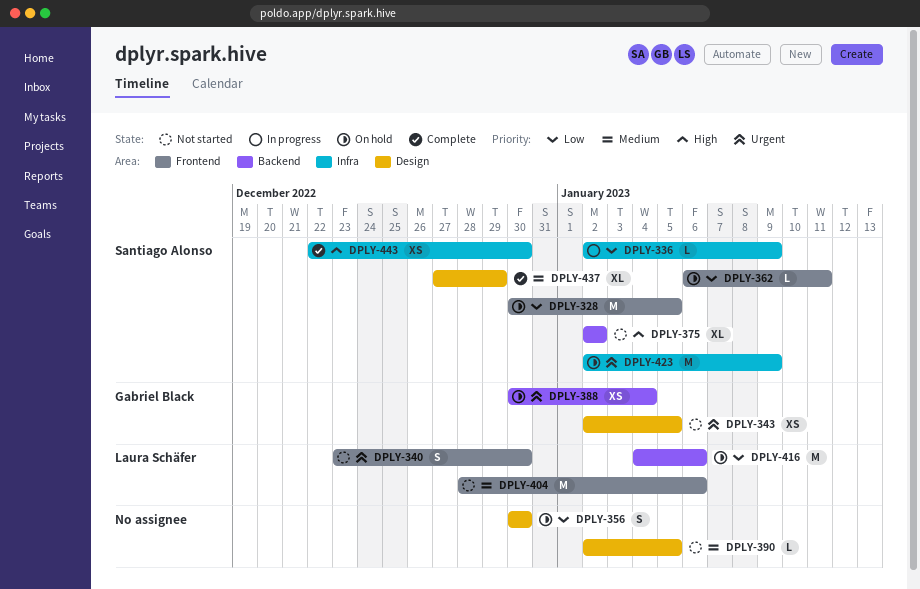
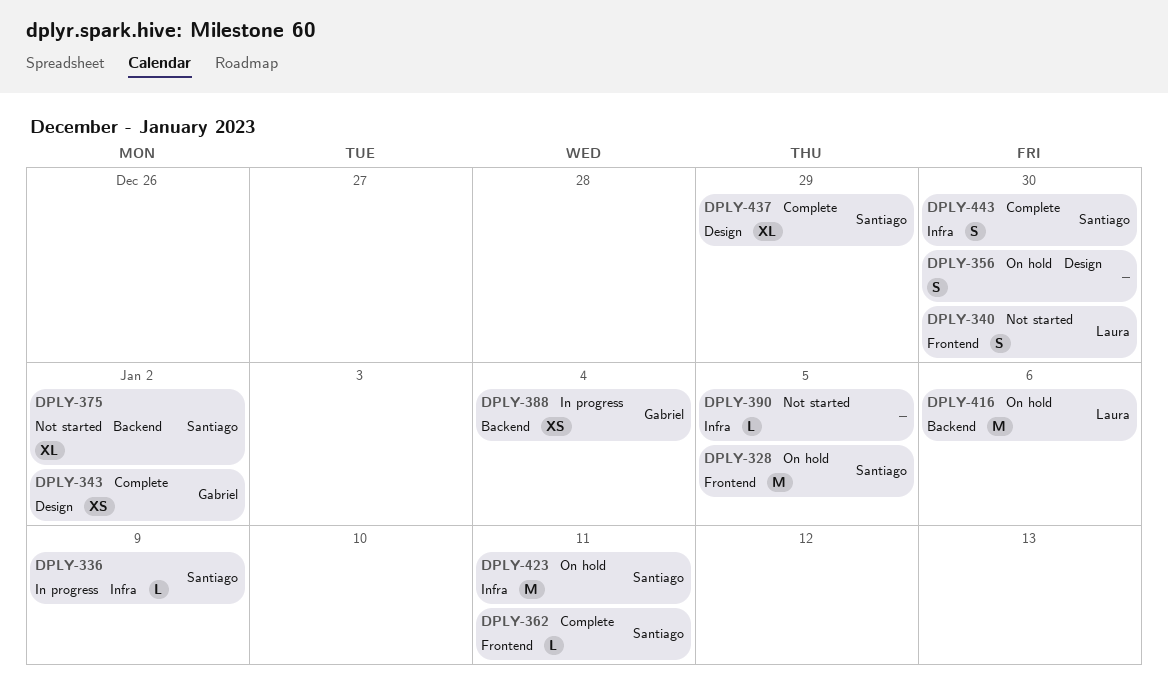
DPLY-343, status: Not started -> Complete
DPLY-343, due: Jan 5 -> Jan 2
DPLY-362, status: On hold -> Complete
DPLY-388, status: On hold -> In progress
DPLY-390, label: Design -> Infra
DPLY-404: present -> none
DPLY-423, due: Jan 9 -> Jan 11
DPLY-443, estimate: XS -> S

